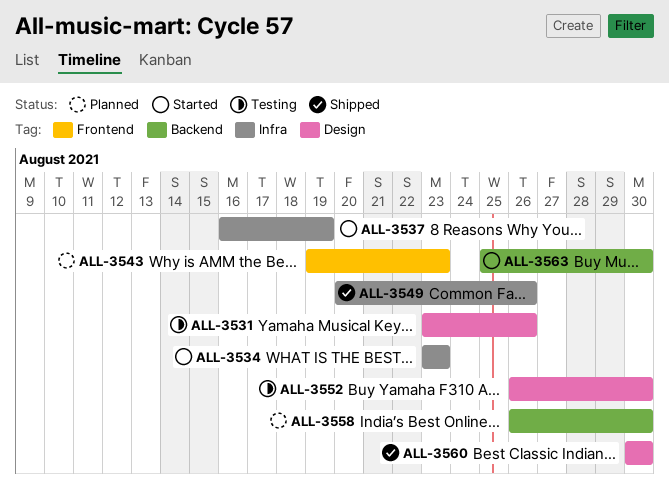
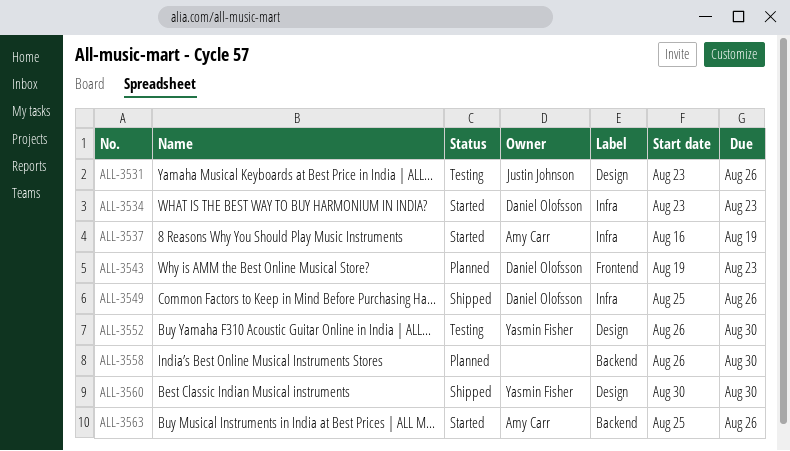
ALL-3549, start: Aug 20 -> Aug 25
ALL-3563, due: Aug 30 -> Aug 26

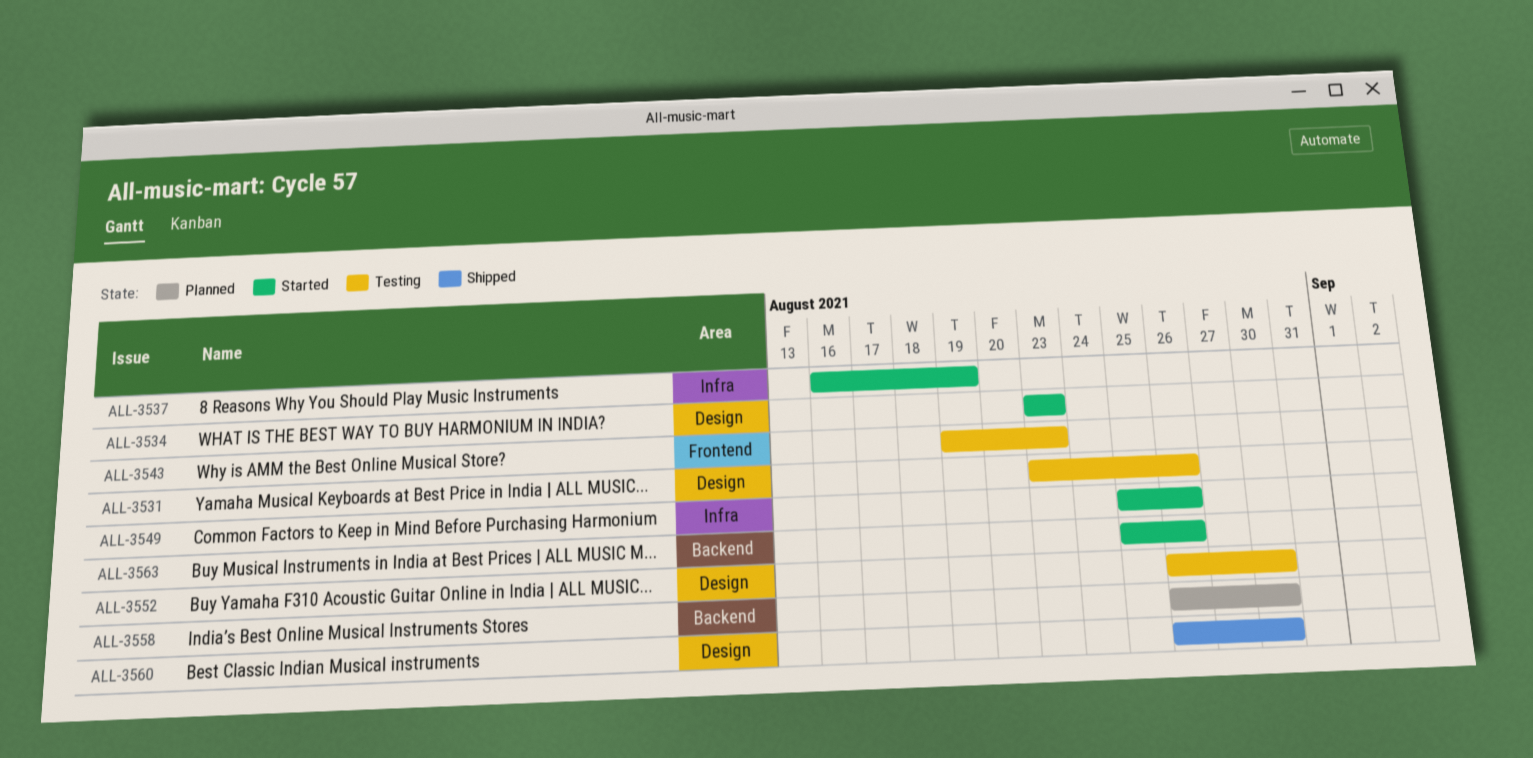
ALL-3534, label: Infra -> Design
ALL-3543, status: Planned -> Testing
ALL-3549, status: Shipped -> Started
ALL-3560, start: Aug 30 -> Aug 26

